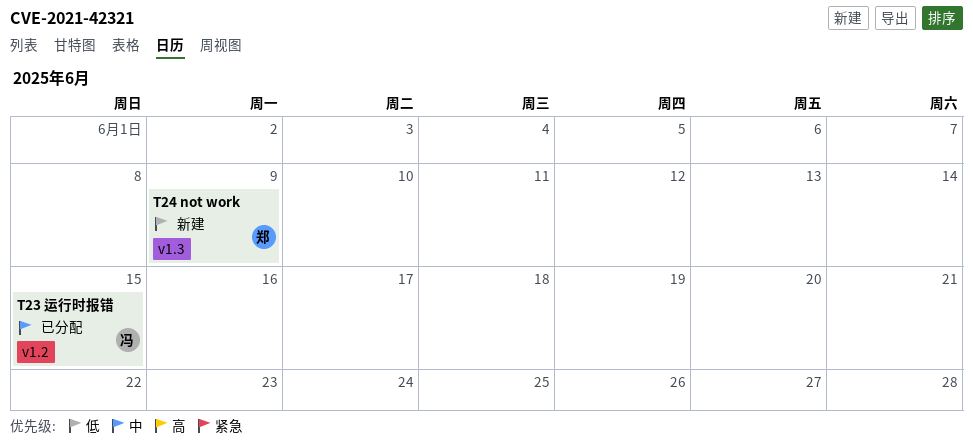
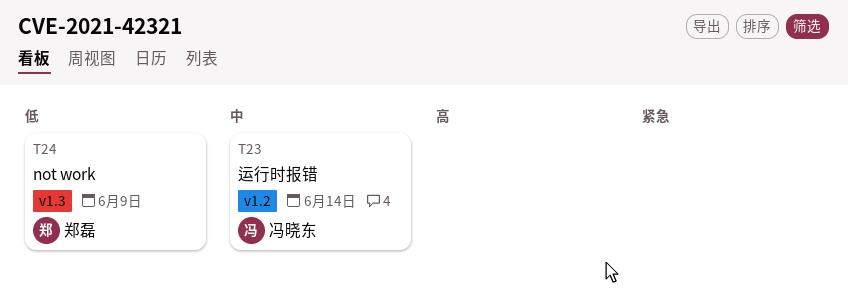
T23, due: Jun 15 -> Jun 14

